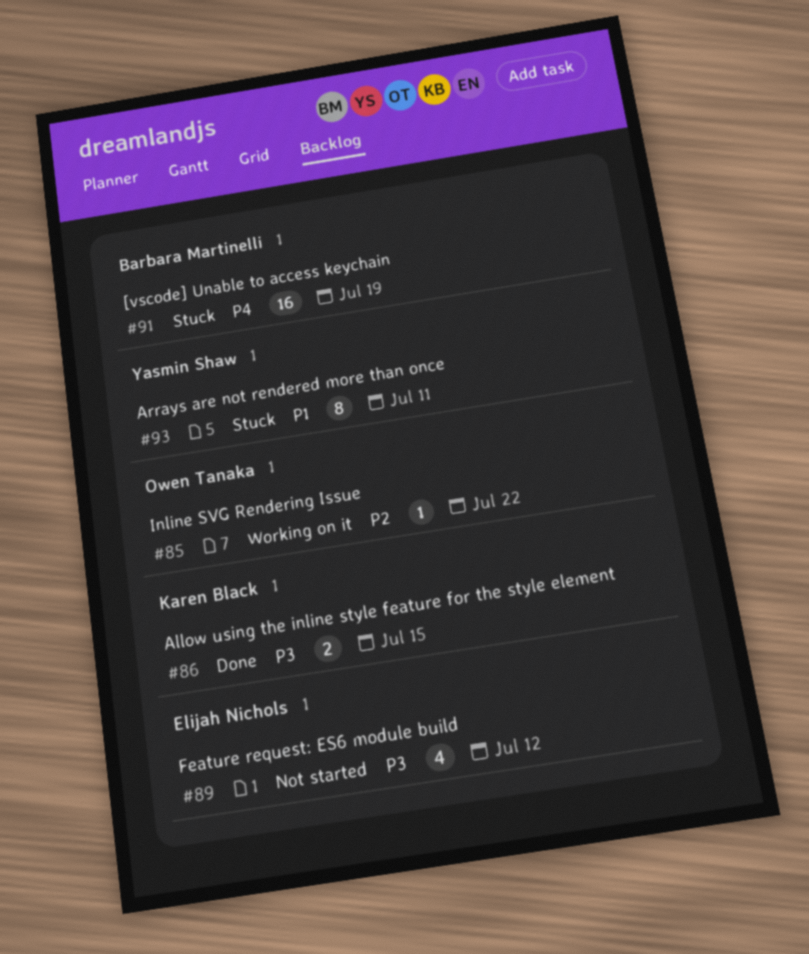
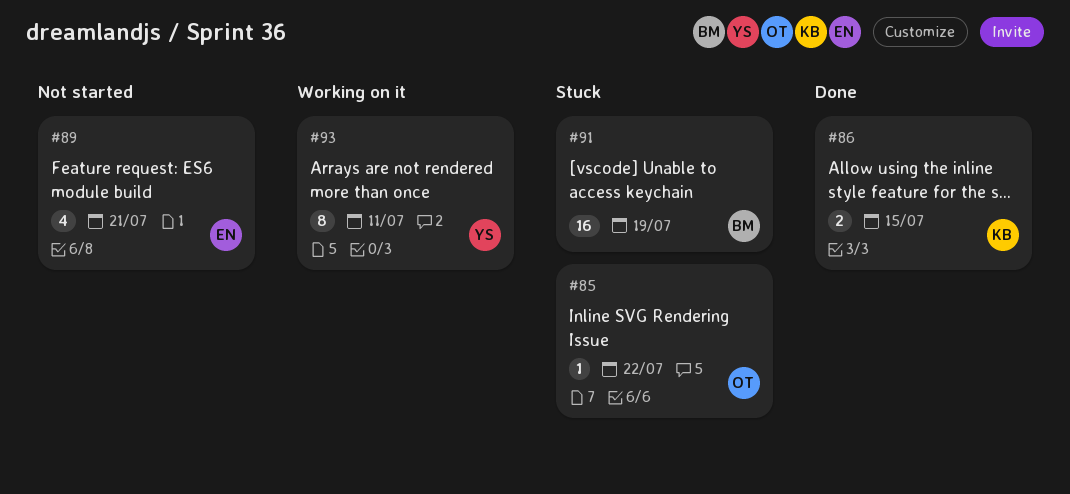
#85, status: Working on it -> Stuck
#89, due: Jul 12 -> Jul 21
#93, status: Stuck -> Working on it

